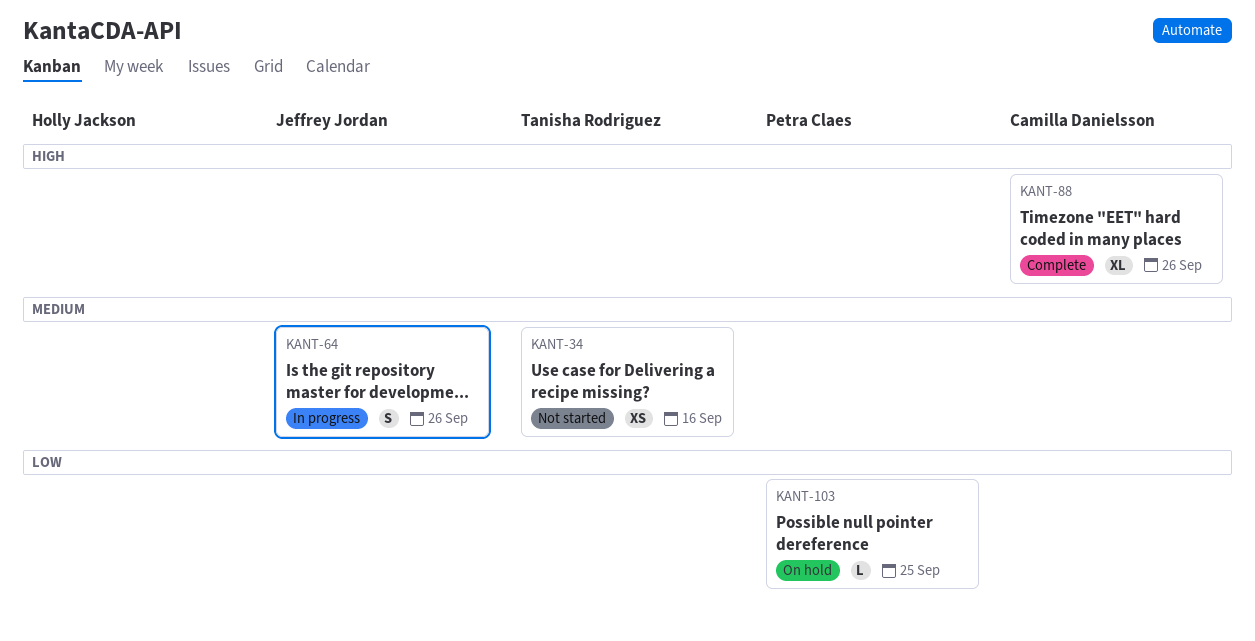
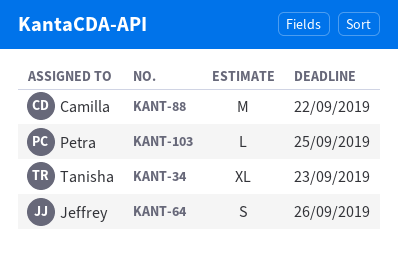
KANT-34, estimate: XS -> XL
KANT-34, due: Sep 16 -> Sep 23
KANT-88, estimate: XL -> M
KANT-88, due: Sep 26 -> Sep 22

